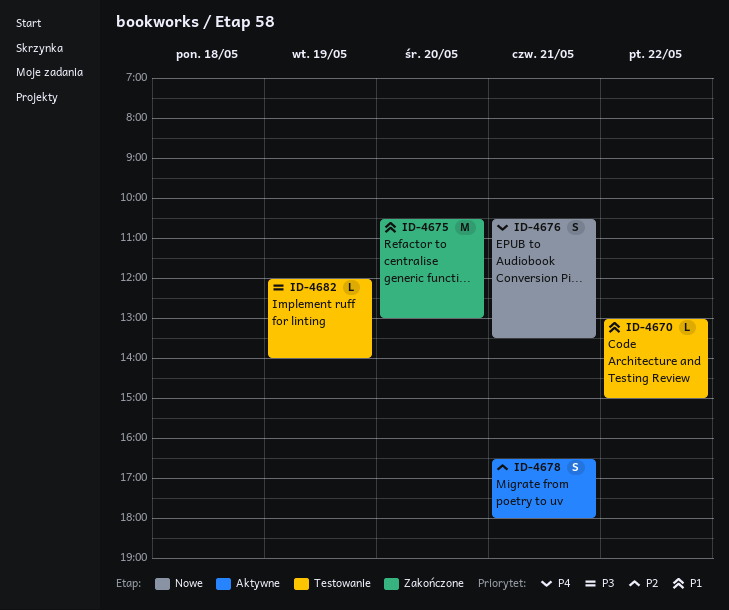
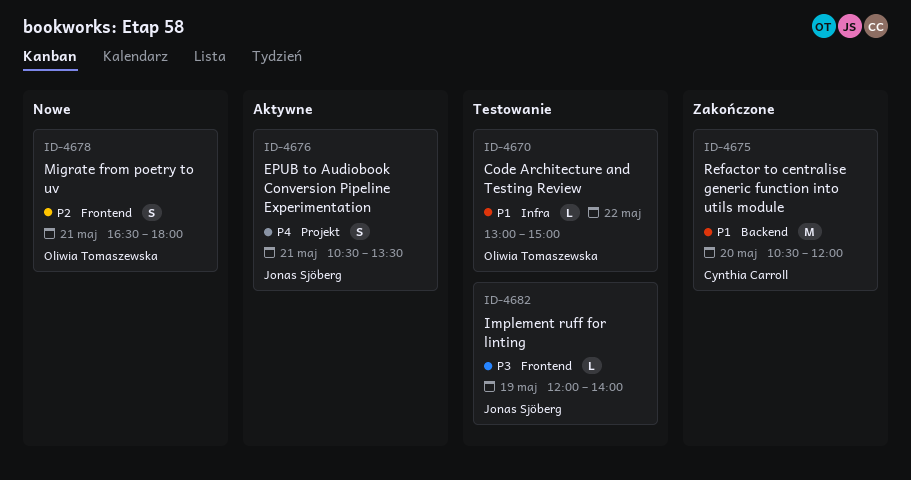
ID-4675, ends: 13:00 -> 12:00
ID-4676, status: Nowe -> Aktywne
ID-4678, status: Aktywne -> Nowe

